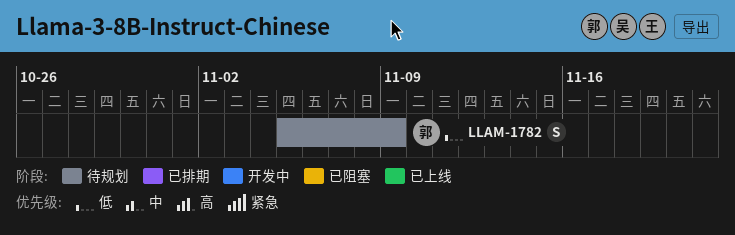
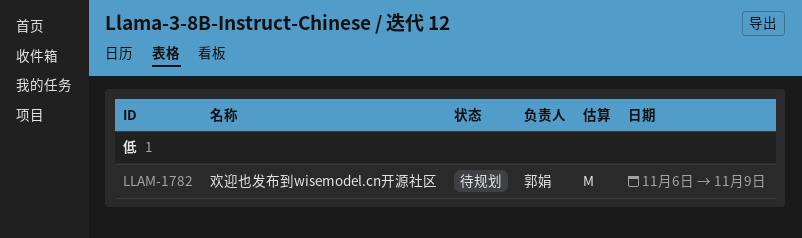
LLAM-1782, estimate: S -> M
LLAM-1782, start: Nov 5 -> Nov 6

